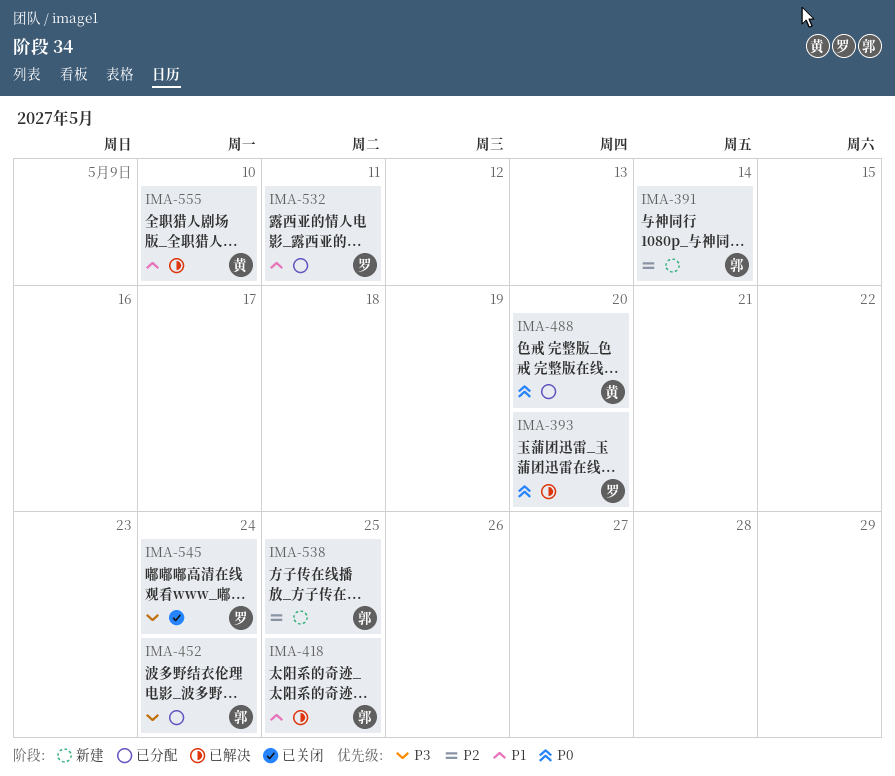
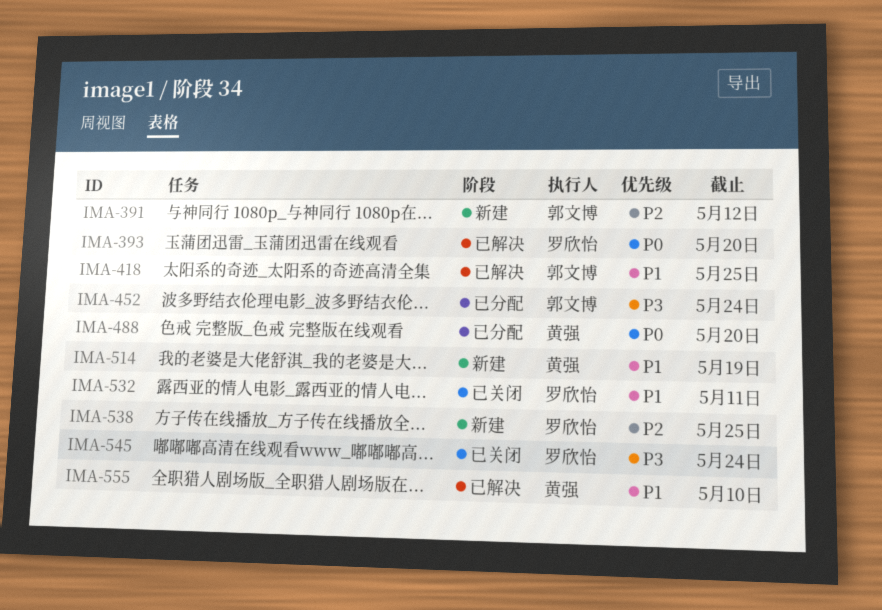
IMA-391, due: May 14 -> May 12
IMA-514: none -> present
IMA-532, status: 已分配 -> 已关闭
IMA-538, owner: 郭文博 -> 罗欣怡

